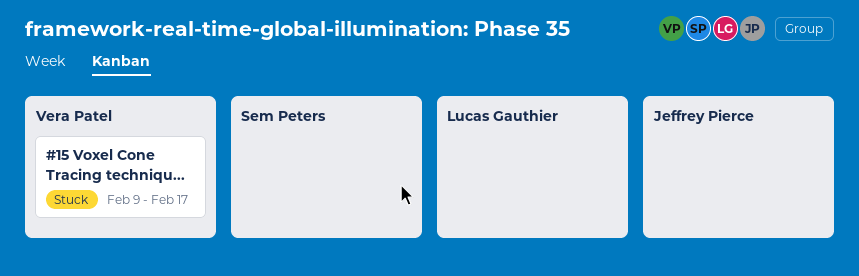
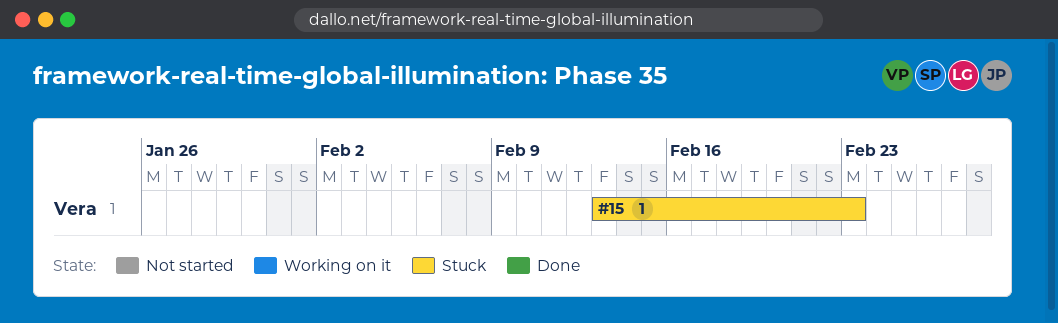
#15, start: Feb 9 -> Feb 13
#15, due: Feb 17 -> Feb 23

